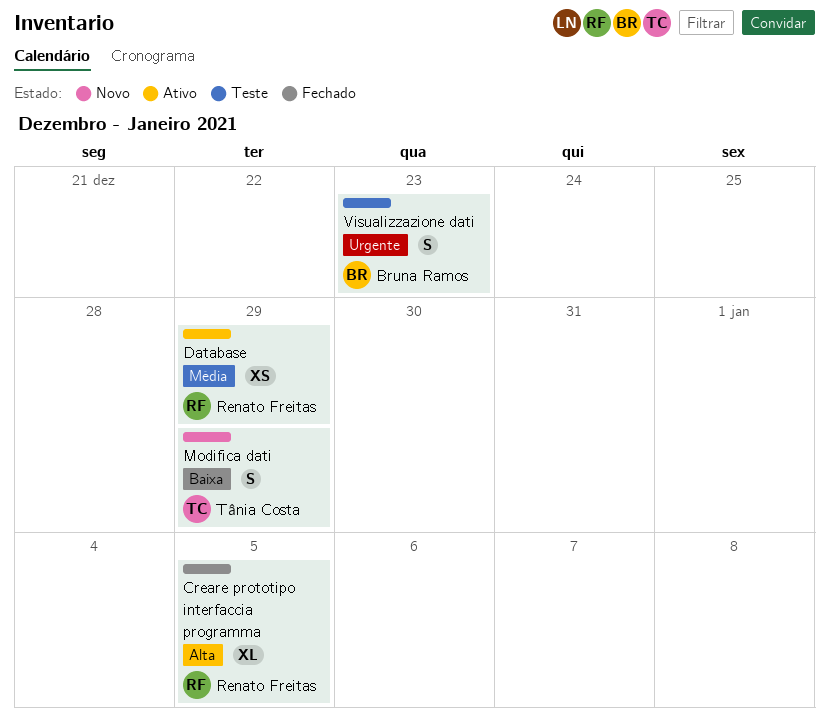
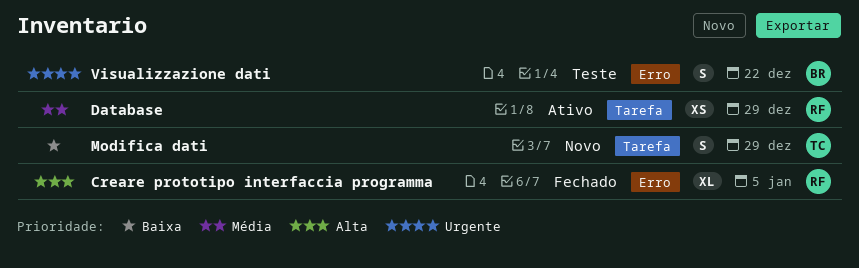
Visualizzazione dati, due: Dec 23 -> Dec 22

